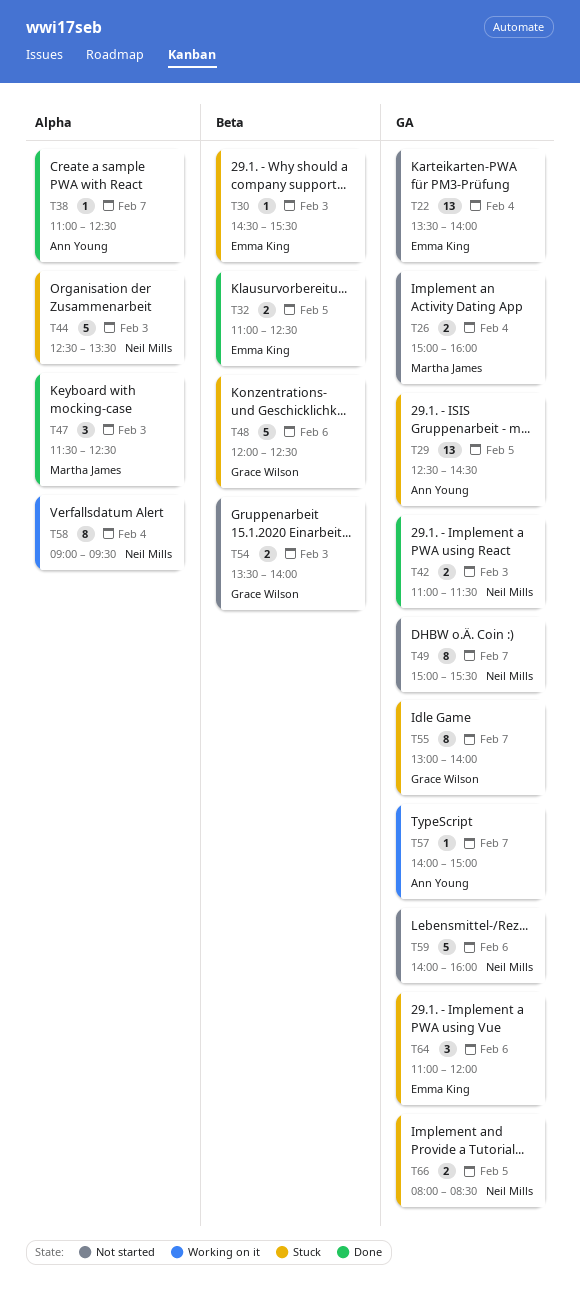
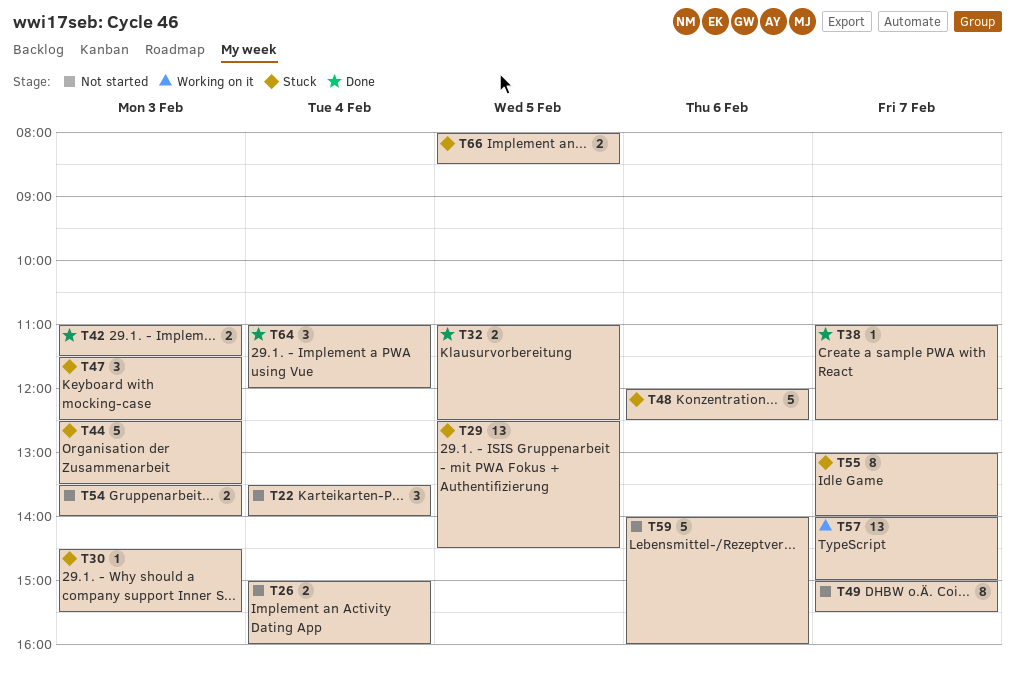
T22, estimate: 13 -> 3
T47, status: Done -> Stuck
T57, estimate: 1 -> 13
T58: present -> none
T64, status: Stuck -> Done
T64, day: Feb 6 -> Feb 4

